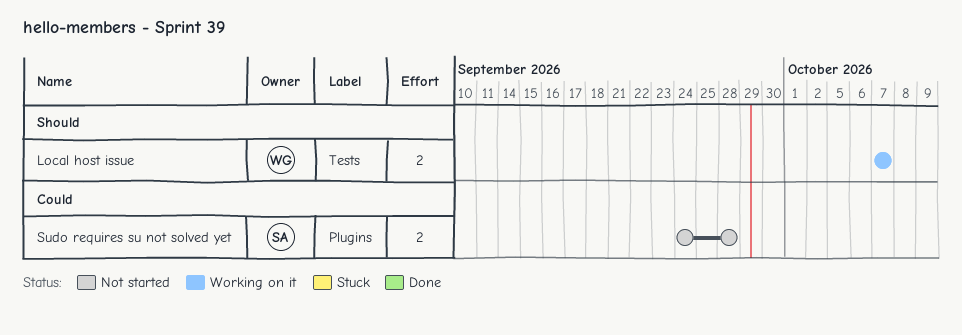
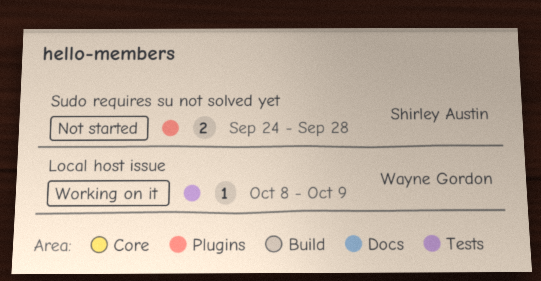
Local host issue, estimate: 2 -> 1
Local host issue, start: Oct 7 -> Oct 8
Local host issue, due: Oct 7 -> Oct 9

